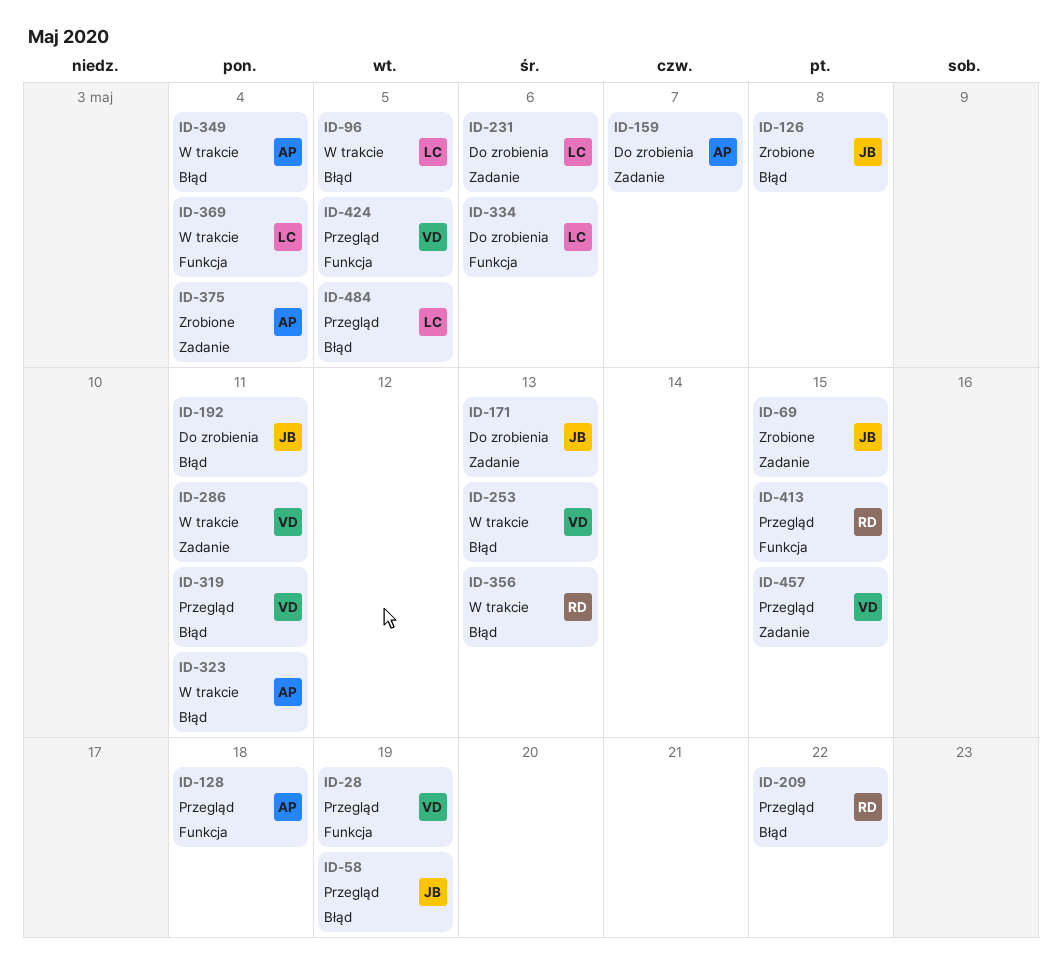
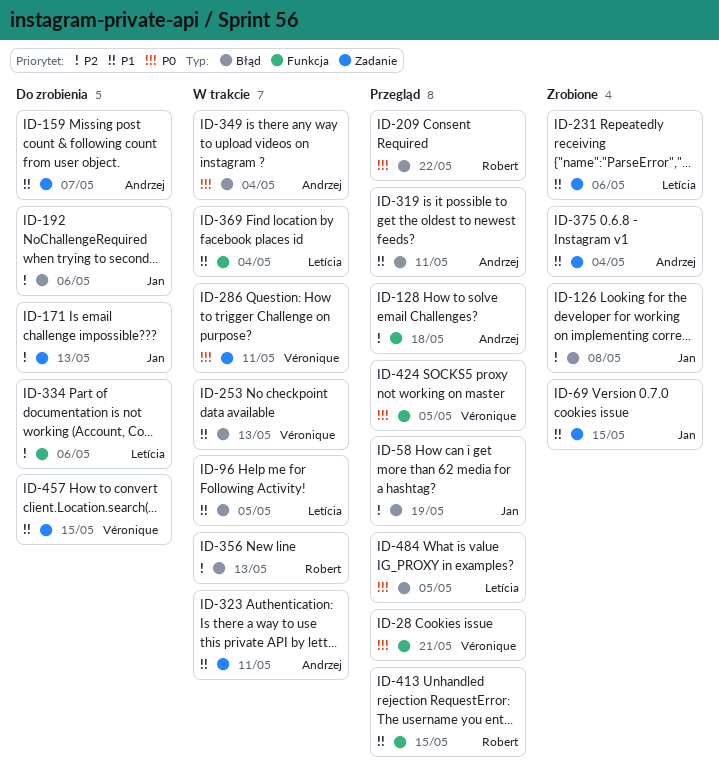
ID-28, due: May 19 -> May 21
ID-192, due: May 11 -> May 6
ID-231, status: Do zrobienia -> Zrobione
ID-319, owner: Véronique -> Andrzej
ID-323, label: Błąd -> Zadanie
ID-457, status: Przegląd -> Do zrobienia

